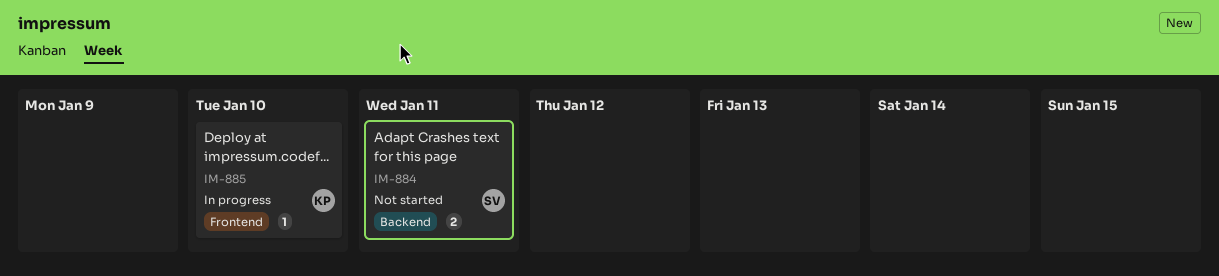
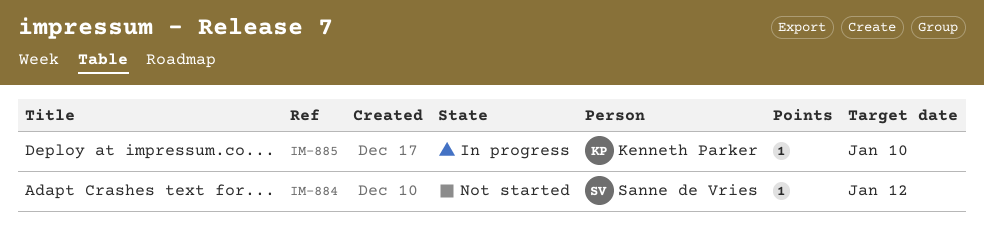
IM-884, estimate: 2 -> 1
IM-884, due: Jan 11 -> Jan 12

